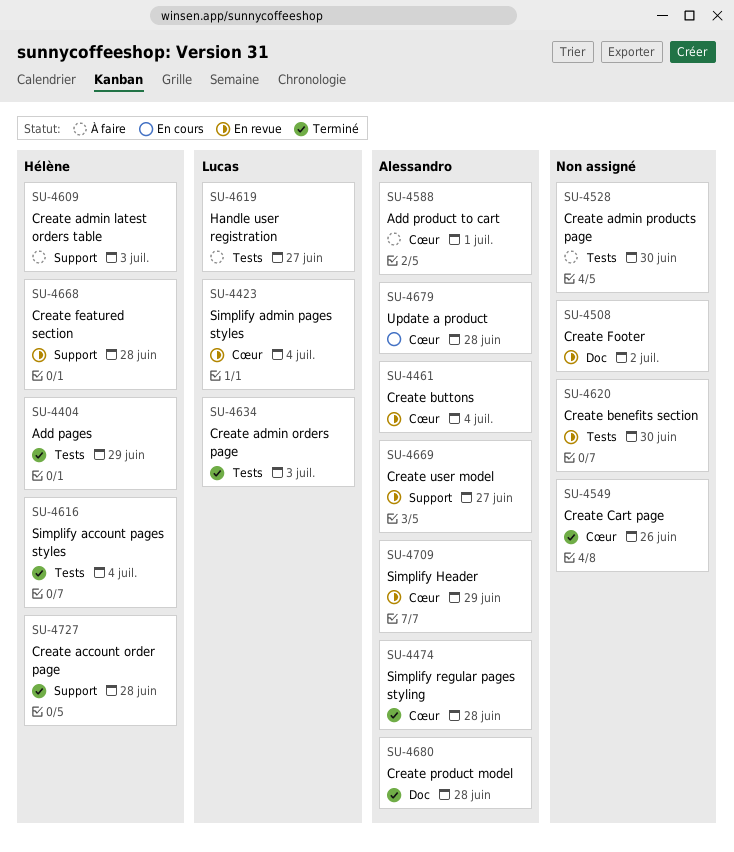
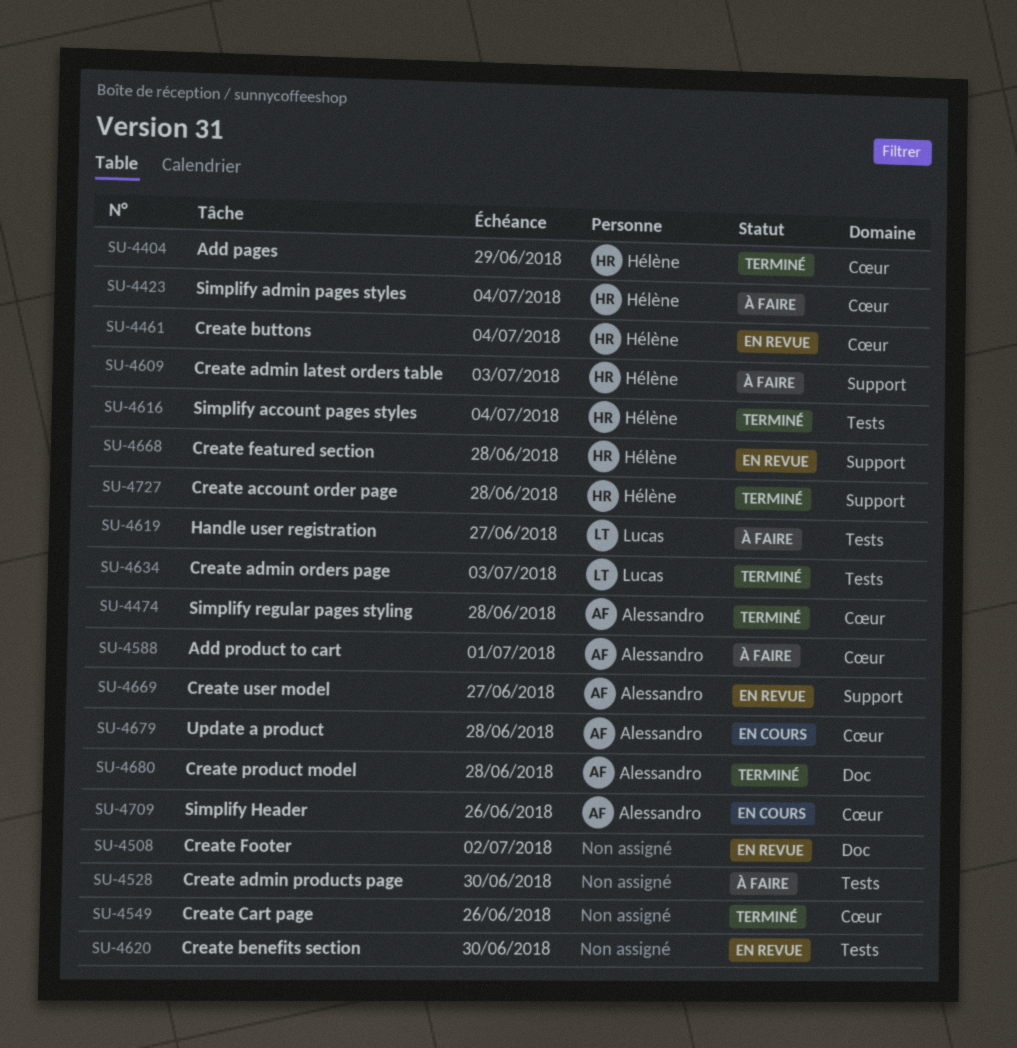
SU-4404, label: Tests -> Cœur
SU-4423, status: En revue -> À faire
SU-4423, owner: Lucas -> Hélène
SU-4461, owner: Alessandro -> Hélène
SU-4709, status: En revue -> En cours
SU-4709, due: Jun 29 -> Jun 26

